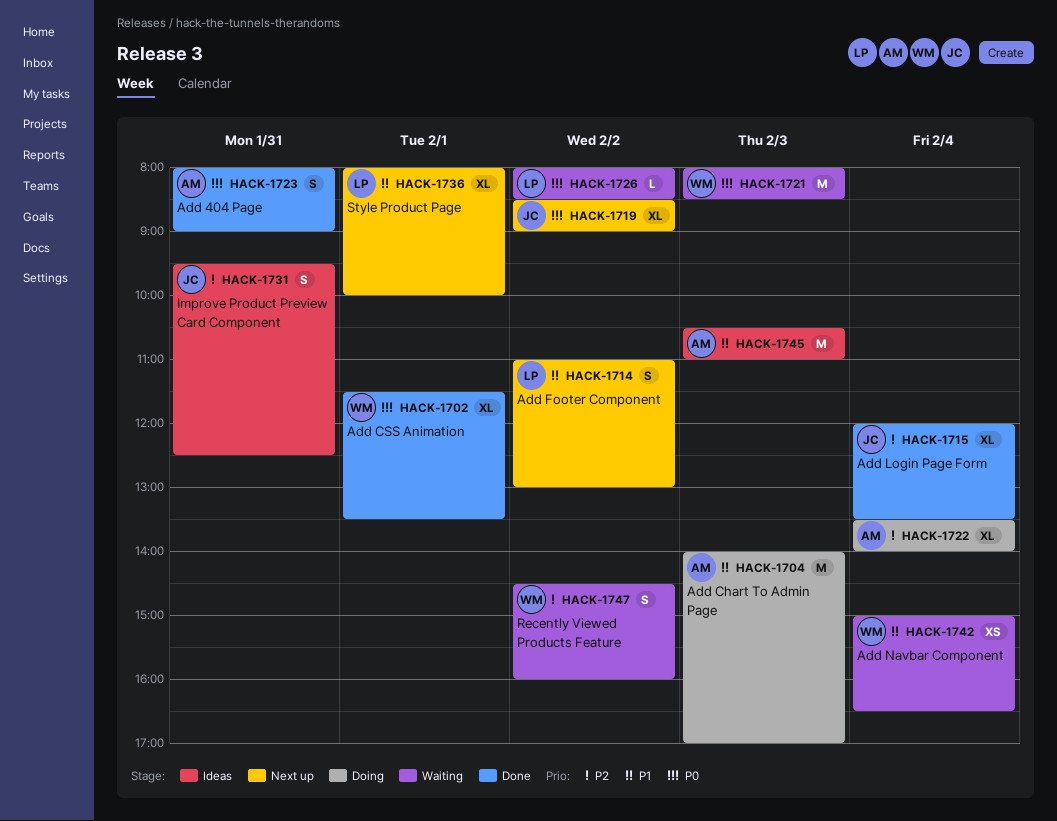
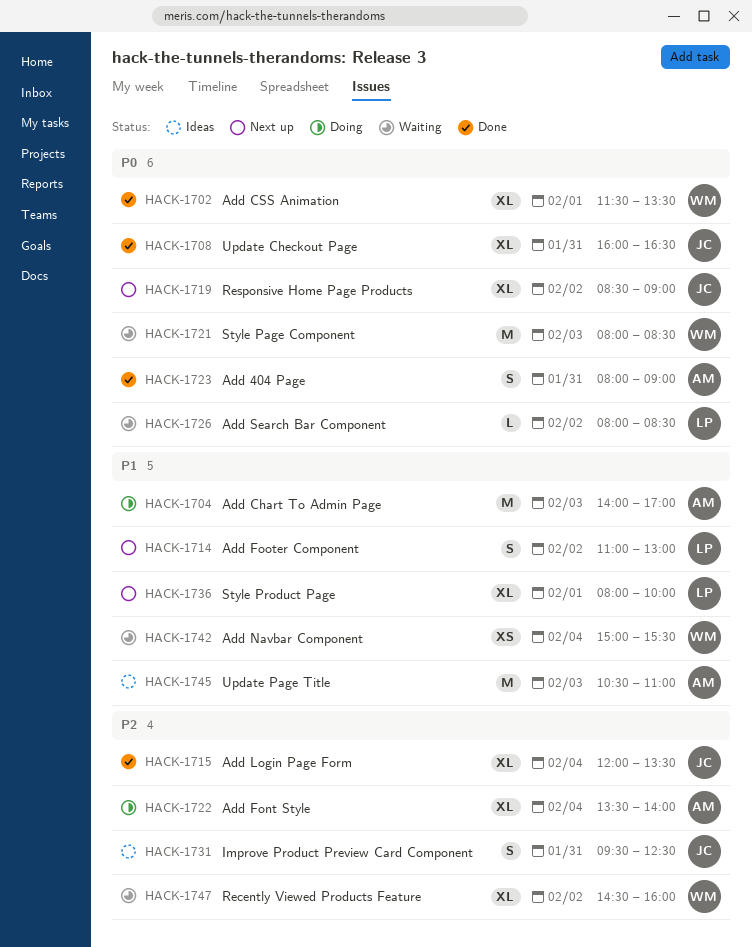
HACK-1708: none -> present
HACK-1742, ends: 16:30 -> 15:30
HACK-1747, estimate: S -> XL

